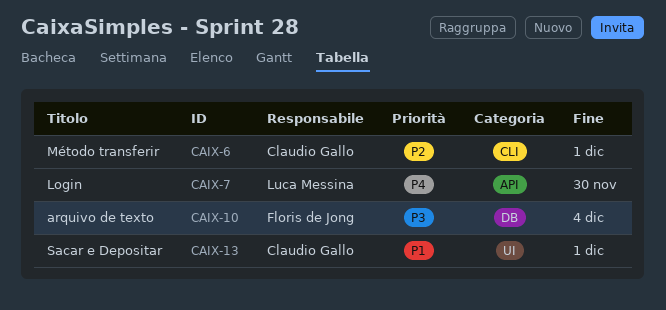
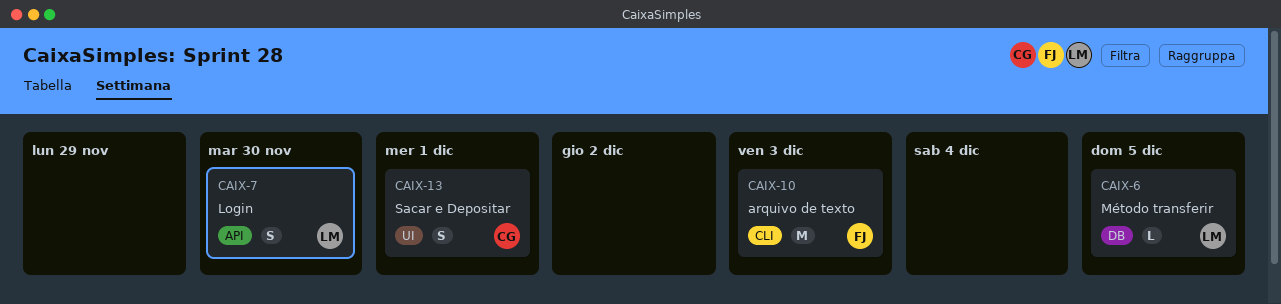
CAIX-6, owner: Claudio Gallo -> Luca Messina
CAIX-6, label: CLI -> DB
CAIX-6, due: Dec 1 -> Dec 5
CAIX-10, label: DB -> CLI
CAIX-10, due: Dec 4 -> Dec 3

